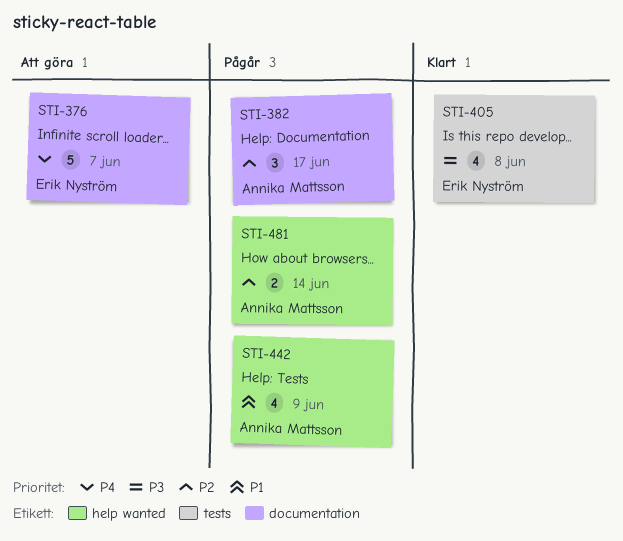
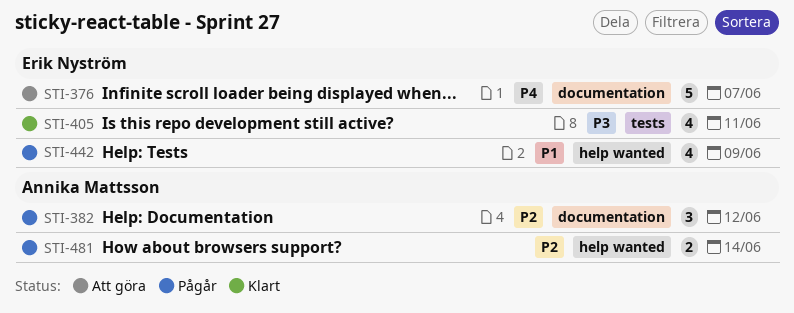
STI-382, due: Jun 17 -> Jun 12
STI-405, due: Jun 8 -> Jun 11
STI-442, owner: Annika Mattsson -> Erik Nyström

